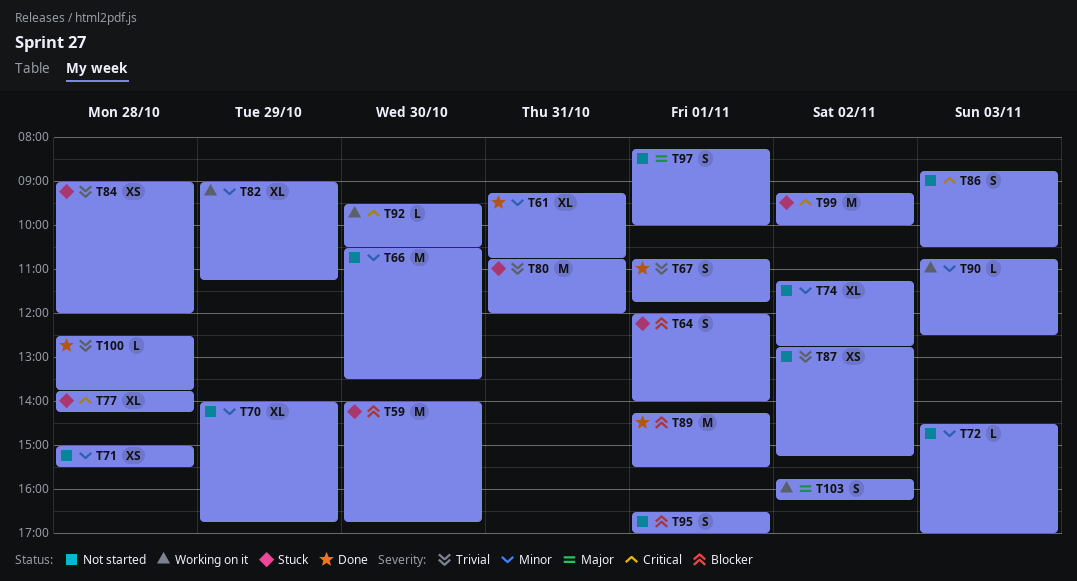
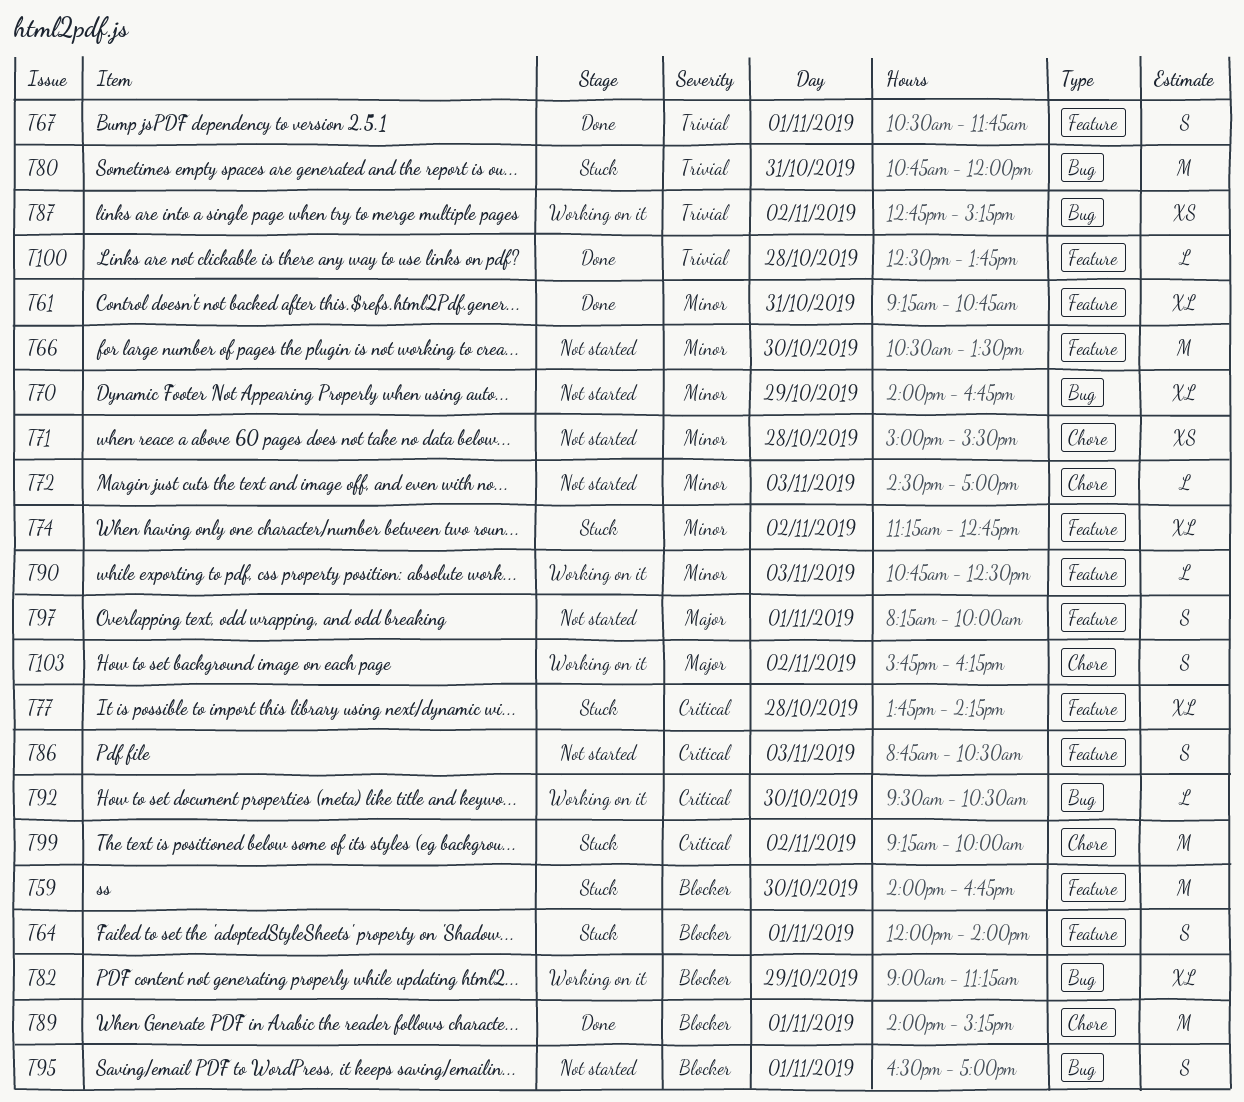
T67, begins: 10:45 -> 10:30
T74, status: Not started -> Stuck
T82, priority: Minor -> Blocker
T84: present -> none
T87, status: Not started -> Working on it
T89, begins: 14:15 -> 14:00
T89, ends: 15:30 -> 15:15

